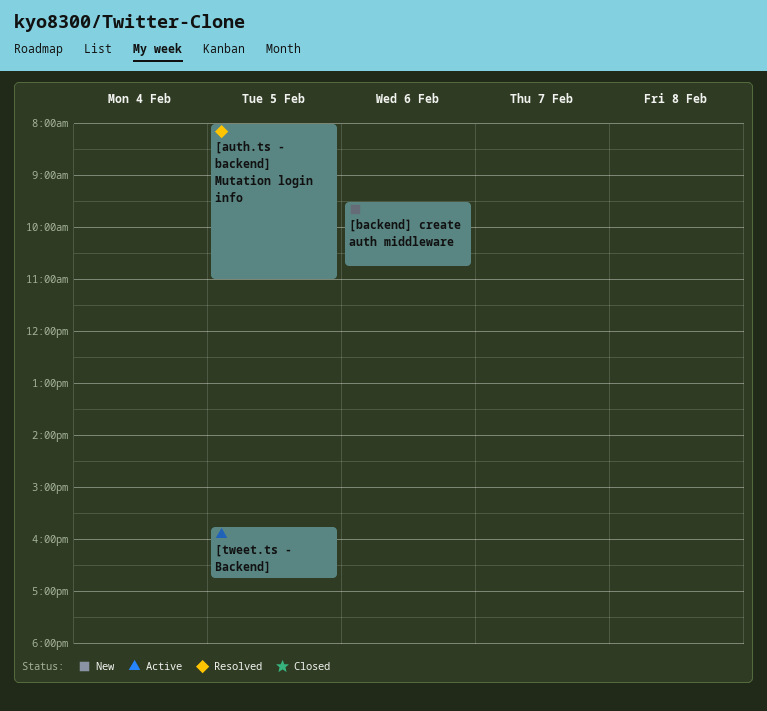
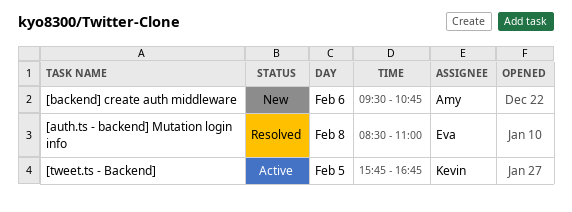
[auth.ts - backend] Mutation login info, day: Feb 5 -> Feb 8
[auth.ts - backend] Mutation login info, begins: 08:00 -> 08:30

